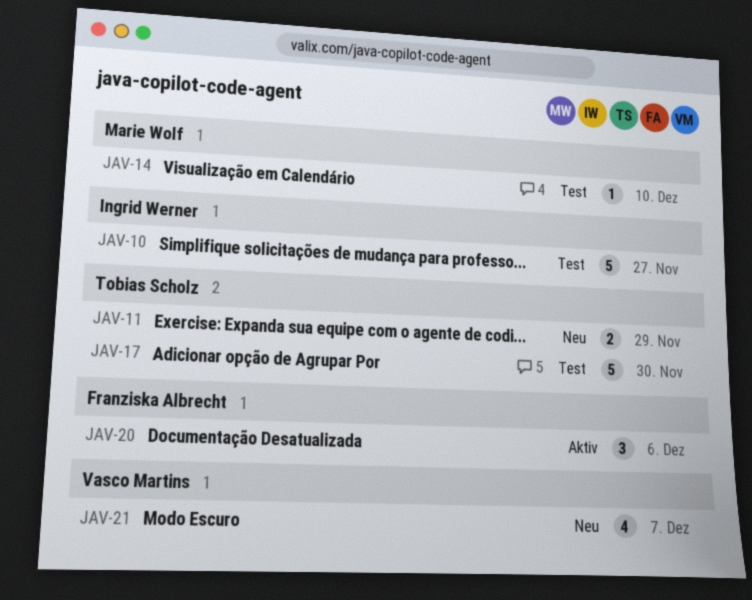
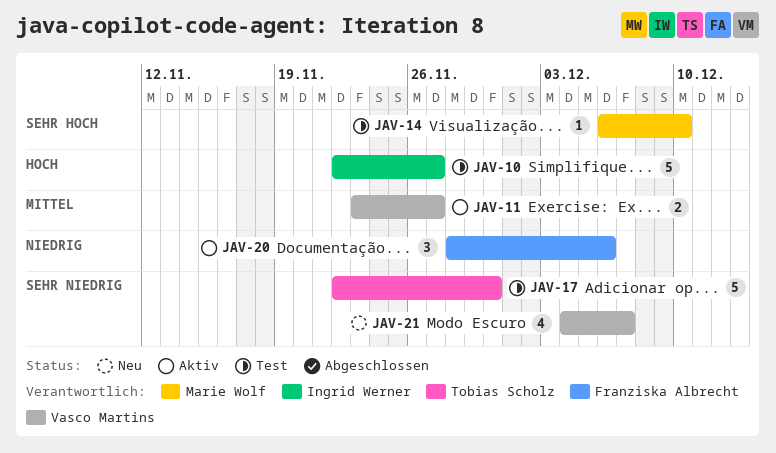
JAV-11, status: Neu -> Aktiv
JAV-11, owner: Tobias Scholz -> Vasco Martins
JAV-11, due: Nov 29 -> Nov 27

